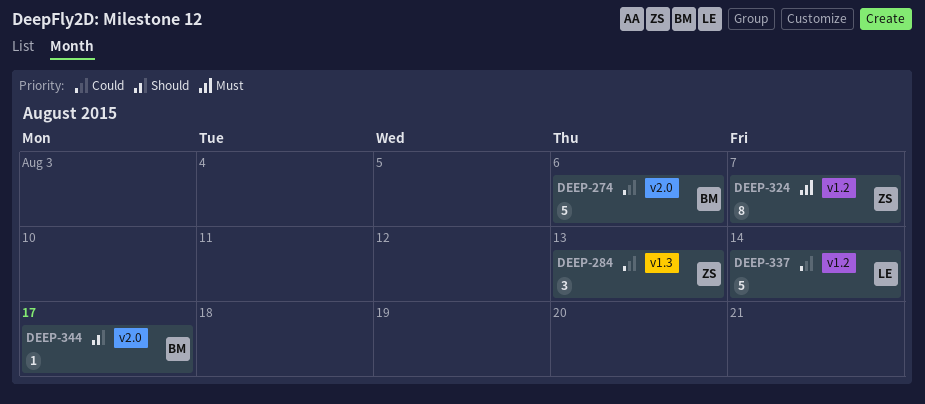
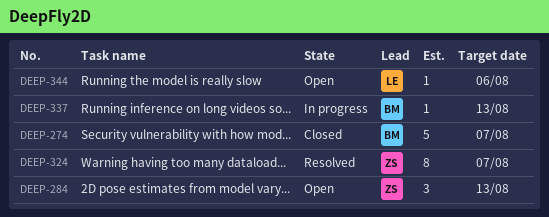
DEEP-274, due: Aug 6 -> Aug 7
DEEP-337, owner: LE -> BM
DEEP-337, estimate: 5 -> 1
DEEP-337, due: Aug 14 -> Aug 13
DEEP-344, owner: BM -> LE
DEEP-344, due: Aug 17 -> Aug 6

